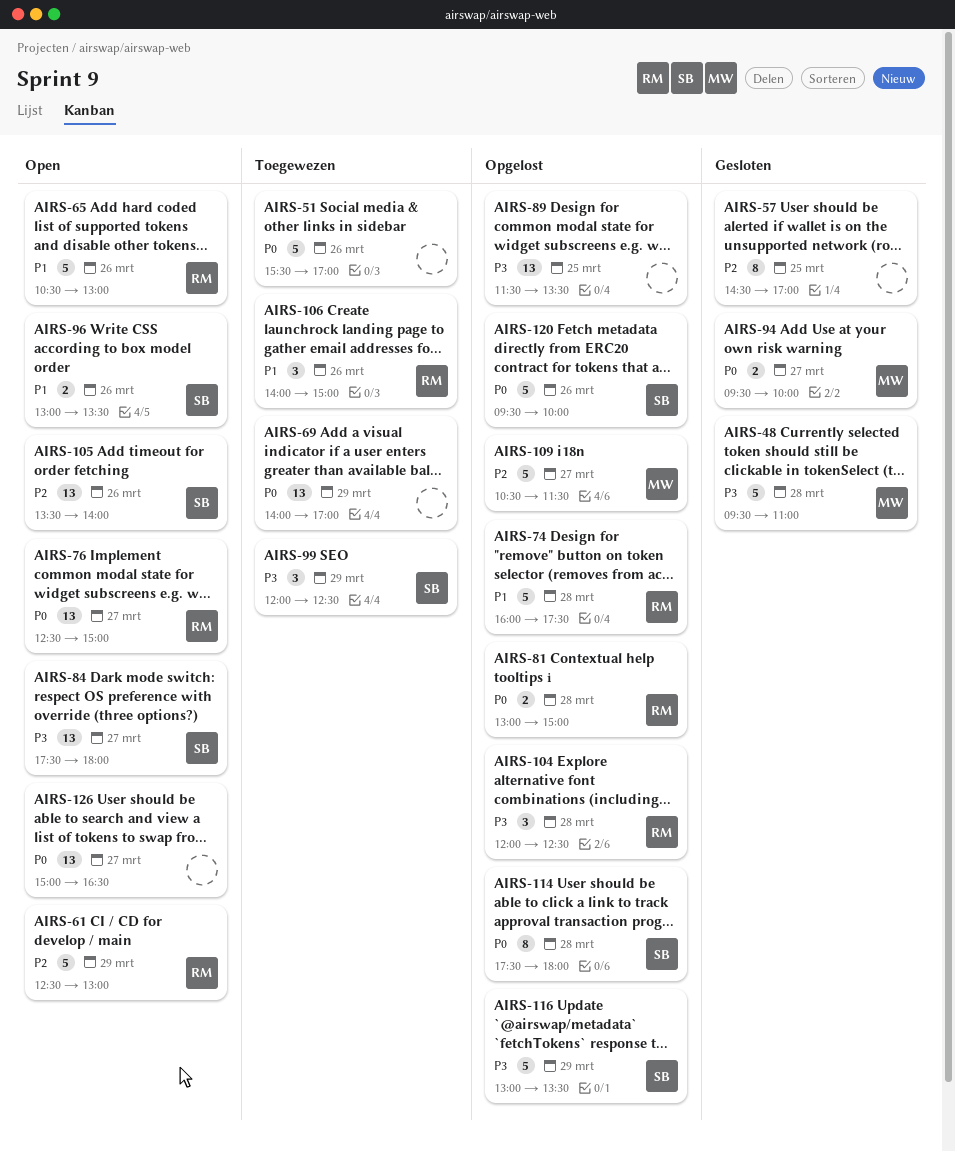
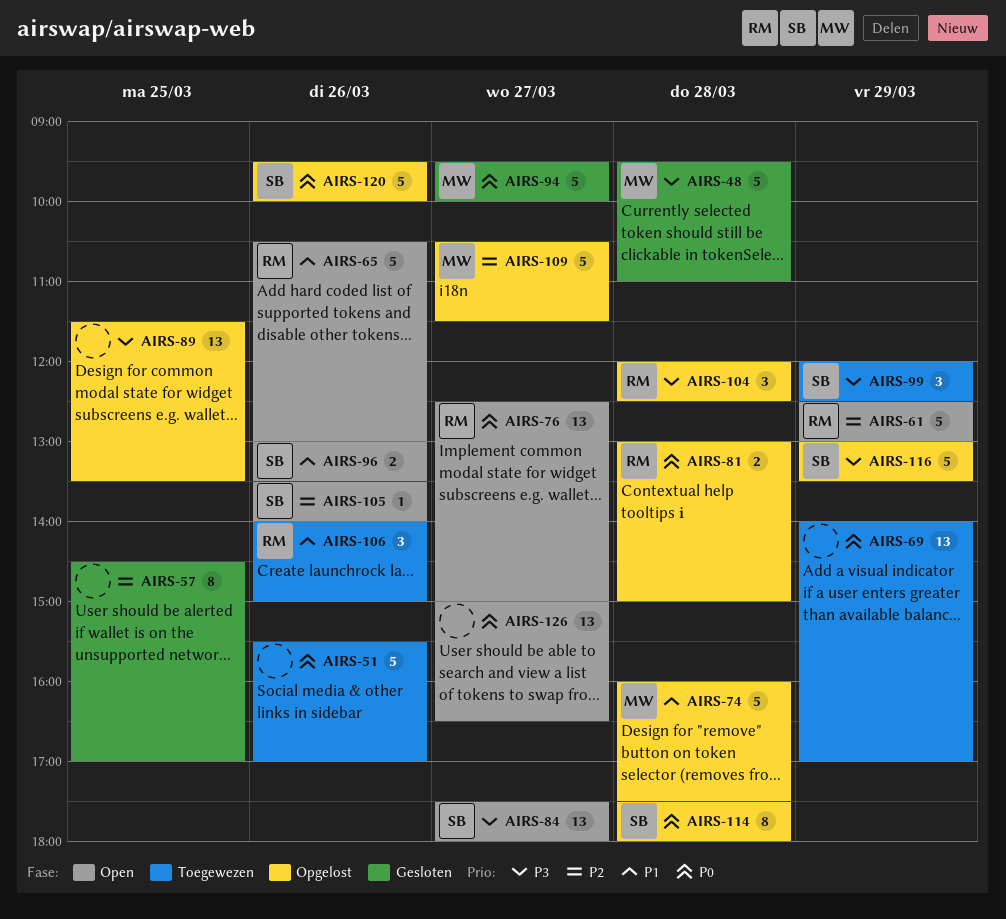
AIRS-74, owner: RM -> MW
AIRS-94, estimate: 2 -> 5
AIRS-105, estimate: 13 -> 1

